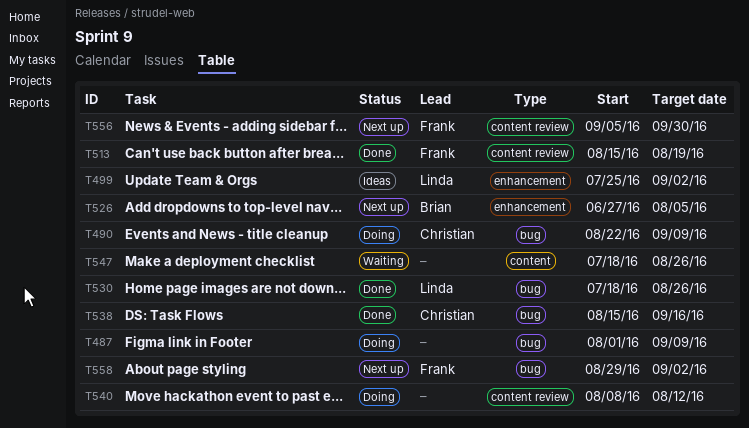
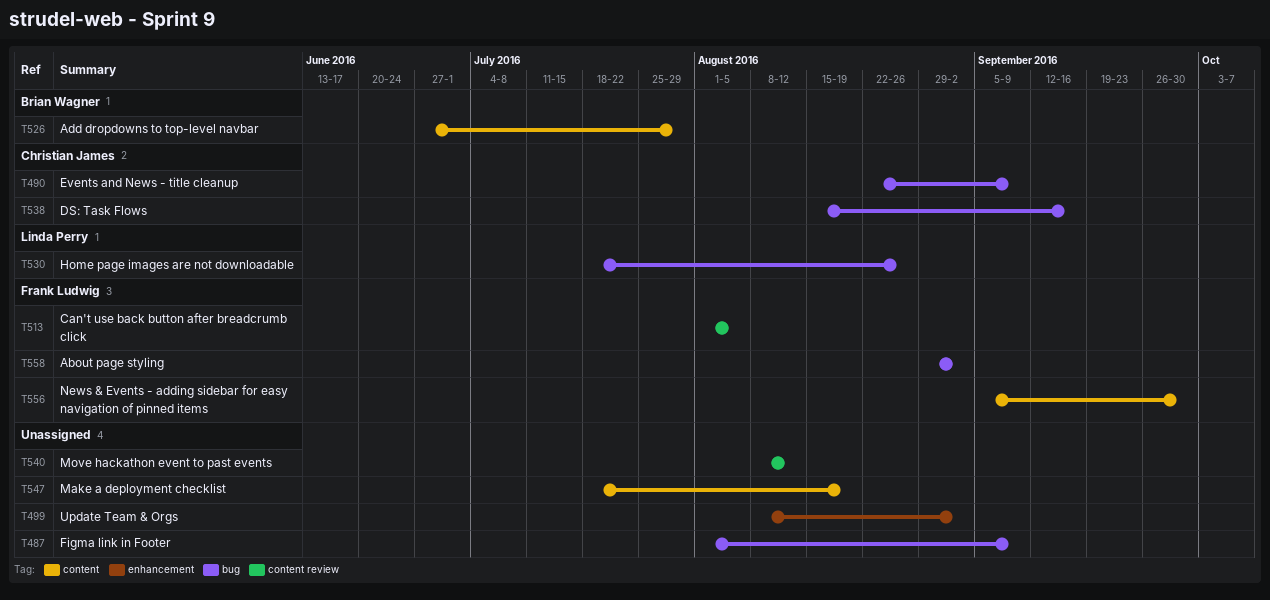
T499, owner: Linda Perry -> none
T499, start: Jul 25 -> Aug 8
T513, start: Aug 15 -> Aug 1
T513, due: Aug 19 -> Aug 5
T526, label: enhancement -> content
T526, due: Aug 5 -> Jul 29
T547, due: Aug 26 -> Aug 19
T556, label: content review -> content

